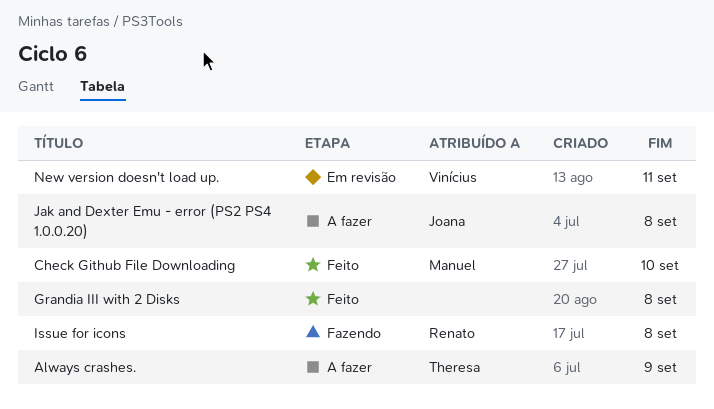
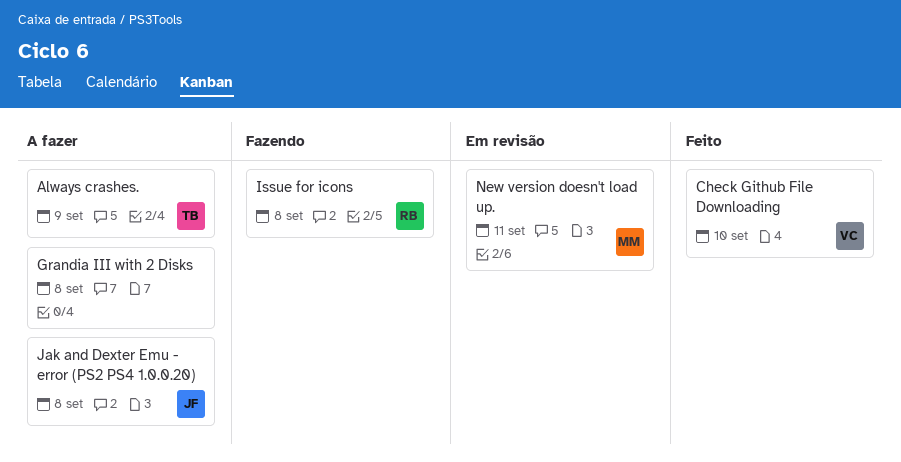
Check Github File Downloading, owner: Manuel -> Vinícius
Grandia III with 2 Disks, status: Feito -> A fazer
New version doesn't load up., owner: Vinícius -> Manuel

